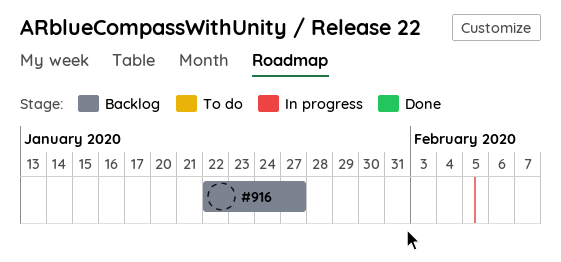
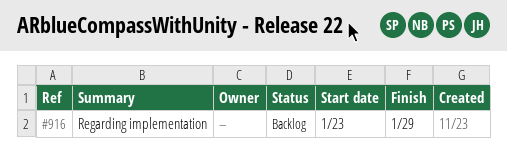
#916, start: Jan 22 -> Jan 23
#916, due: Jan 27 -> Jan 29

